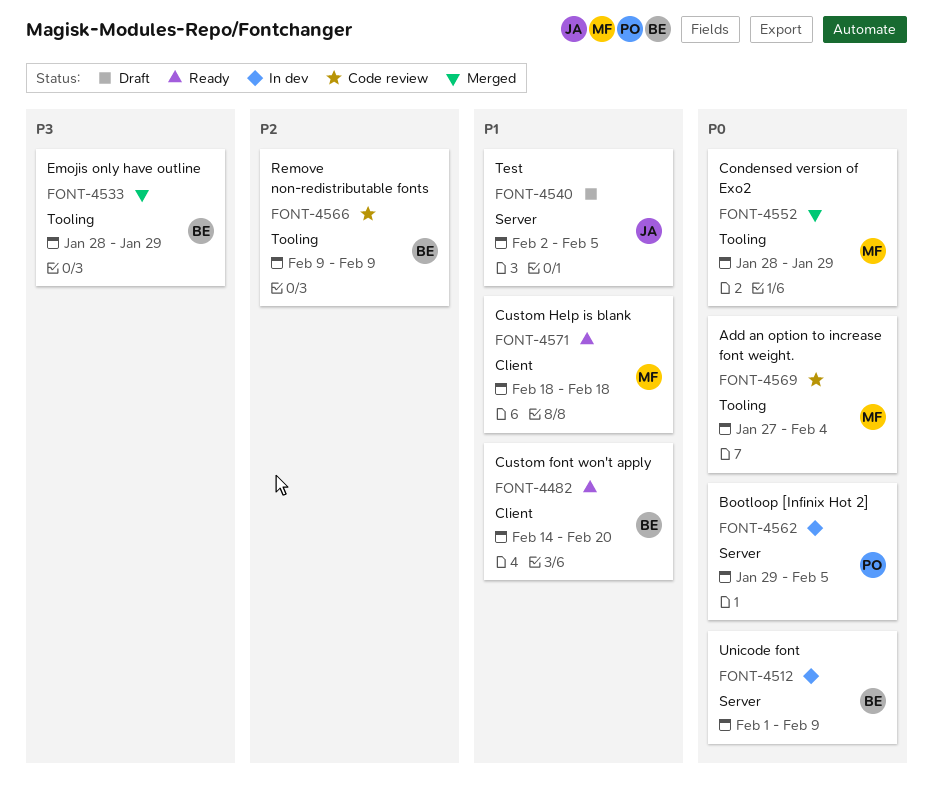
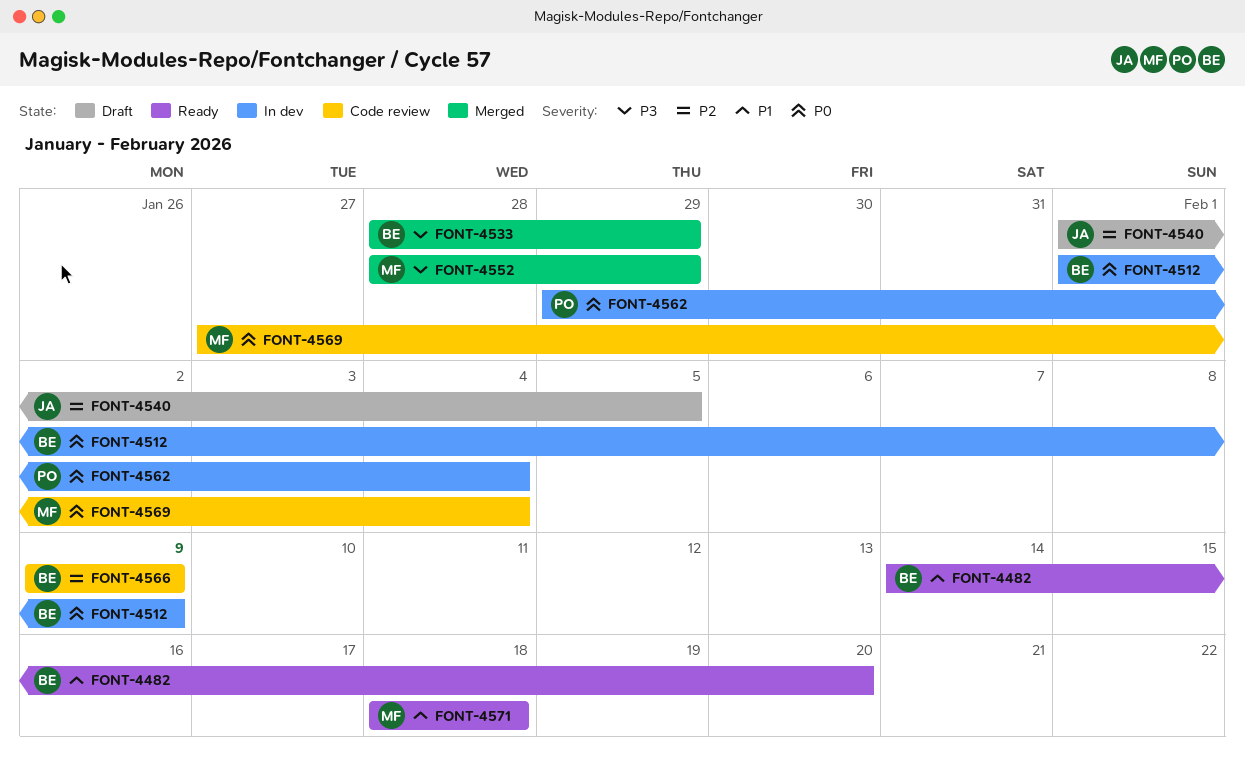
FONT-4540, priority: P1 -> P2
FONT-4540, start: Feb 2 -> Feb 1
FONT-4552, priority: P0 -> P3
FONT-4562, due: Feb 5 -> Feb 4

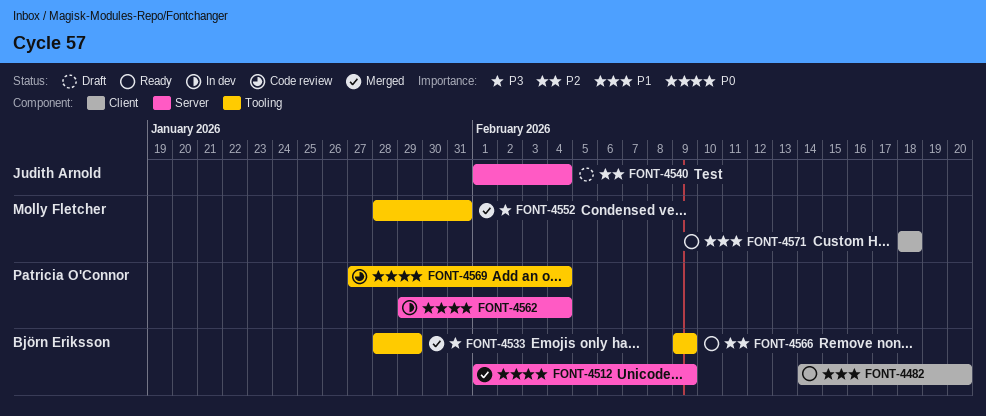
FONT-4512, status: In dev -> Merged
FONT-4540, due: Feb 5 -> Feb 4
FONT-4552, due: Jan 29 -> Jan 31
FONT-4566, status: Code review -> Ready
FONT-4569, owner: Molly Fletcher -> Patricia O'Connor

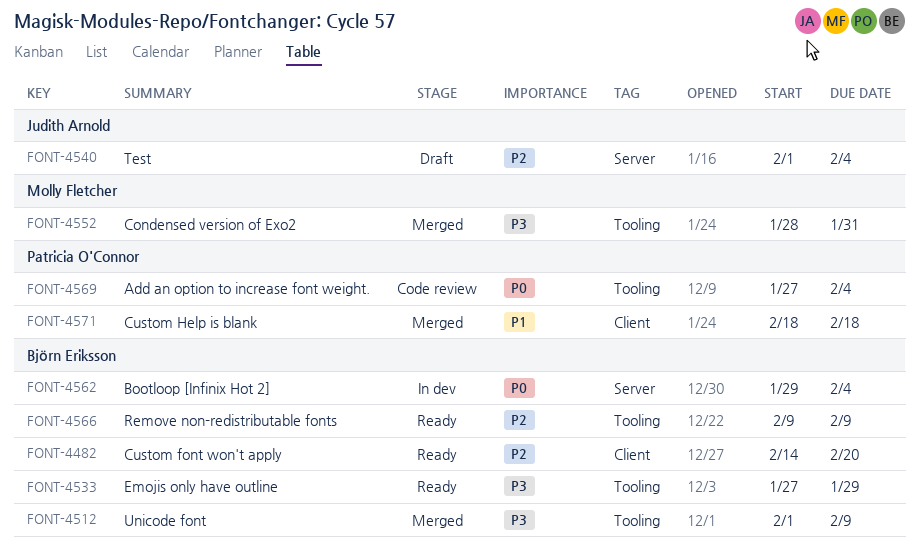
FONT-4482, priority: P1 -> P2
FONT-4512, priority: P0 -> P3
FONT-4512, label: Server -> Tooling
FONT-4533, status: Merged -> Ready
FONT-4533, start: Jan 28 -> Jan 27
FONT-4562, owner: Patricia O'Connor -> Björn Eriksson
FONT-4571, status: Ready -> Merged
FONT-4571, owner: Molly Fletcher -> Patricia O'Connor

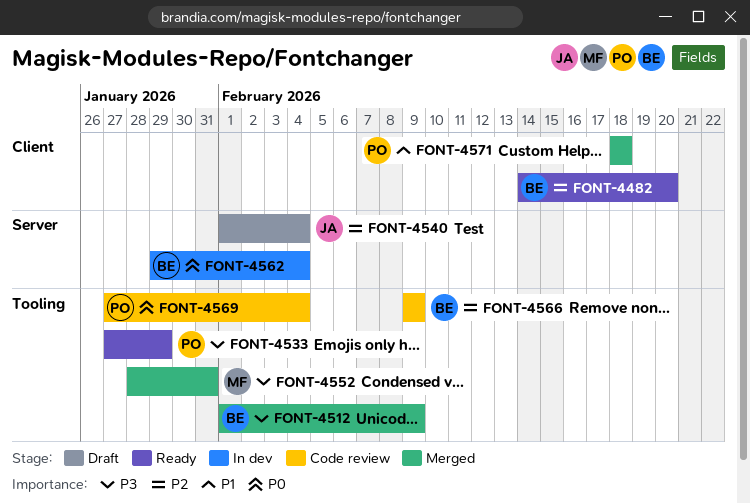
FONT-4533, owner: Björn Eriksson -> Patricia O'Connor
FONT-4566, status: Ready -> Code review

